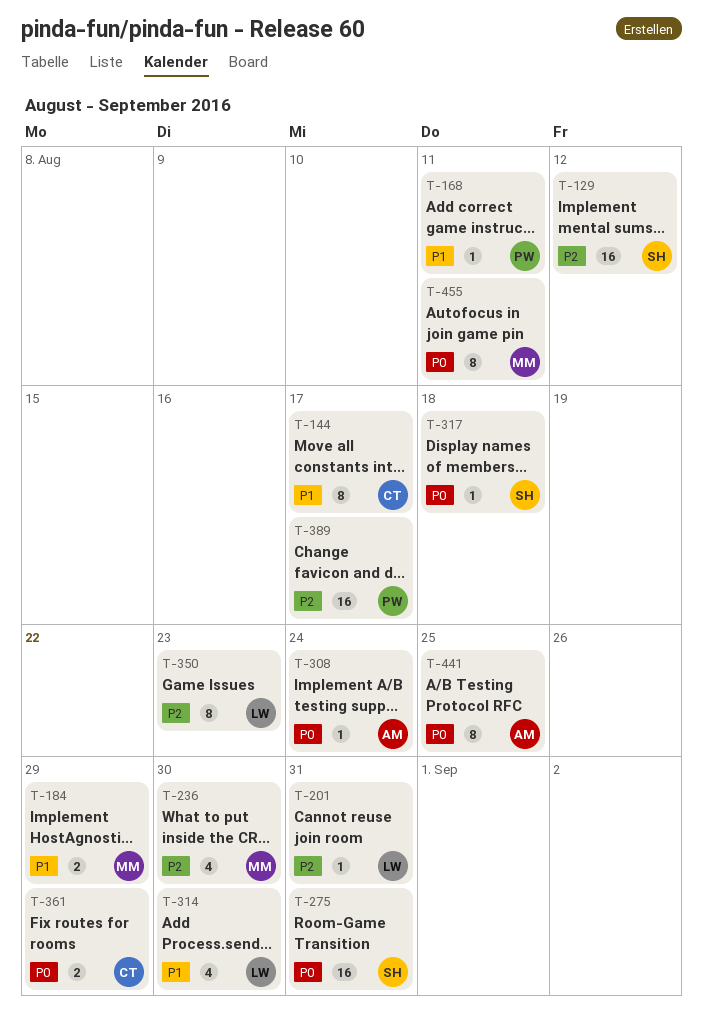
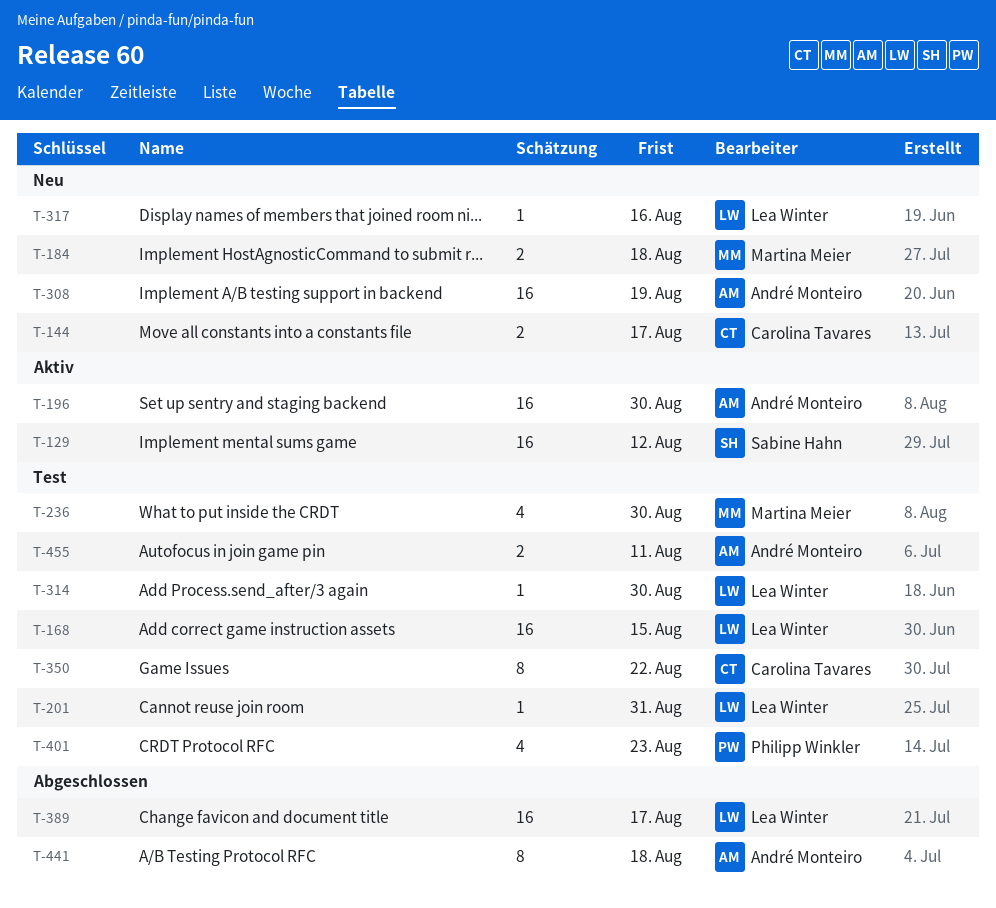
T-144, estimate: 8 -> 2
T-168, owner: Philipp Winkler -> Lea Winter
T-168, estimate: 1 -> 16
T-168, due: Aug 11 -> Aug 15
T-184, due: Aug 29 -> Aug 18
T-196: none -> present
T-275: present -> none
T-308, estimate: 1 -> 16
T-308, due: Aug 24 -> Aug 19
T-314, estimate: 4 -> 1
T-317, owner: Sabine Hahn -> Lea Winter
T-317, due: Aug 18 -> Aug 16
T-350, owner: Lea Winter -> Carolina Tavares
T-350, due: Aug 23 -> Aug 22
T-361: present -> none
T-389, owner: Philipp Winkler -> Lea Winter
T-401: none -> present
T-441, due: Aug 25 -> Aug 18
T-455, owner: Martina Meier -> André Monteiro
T-455, estimate: 8 -> 2

